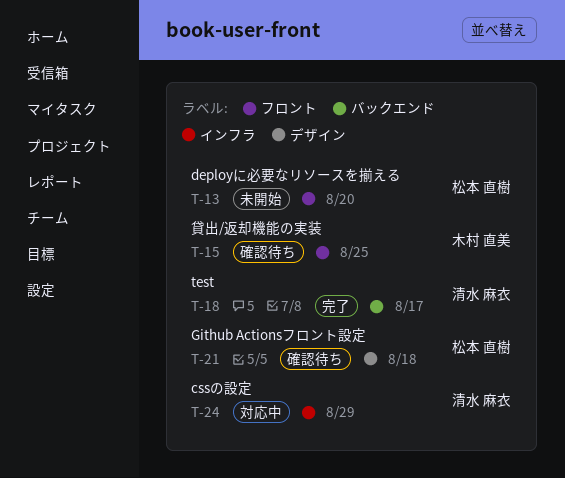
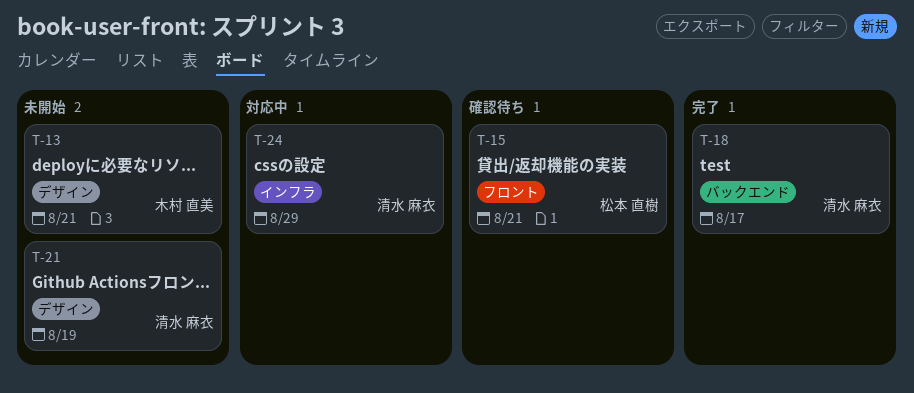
T-13, owner: 松本 直樹 -> 木村 直美
T-13, label: フロント -> デザイン
T-13, due: Aug 20 -> Aug 21
T-15, owner: 木村 直美 -> 松本 直樹
T-15, due: Aug 25 -> Aug 21
T-21, status: 確認待ち -> 未開始
T-21, owner: 松本 直樹 -> 清水 麻衣
T-21, due: Aug 18 -> Aug 19

